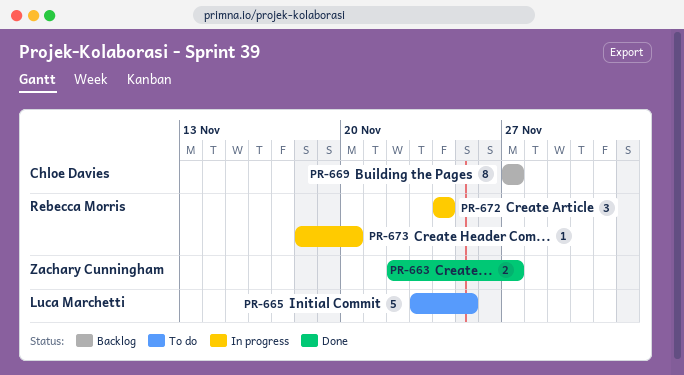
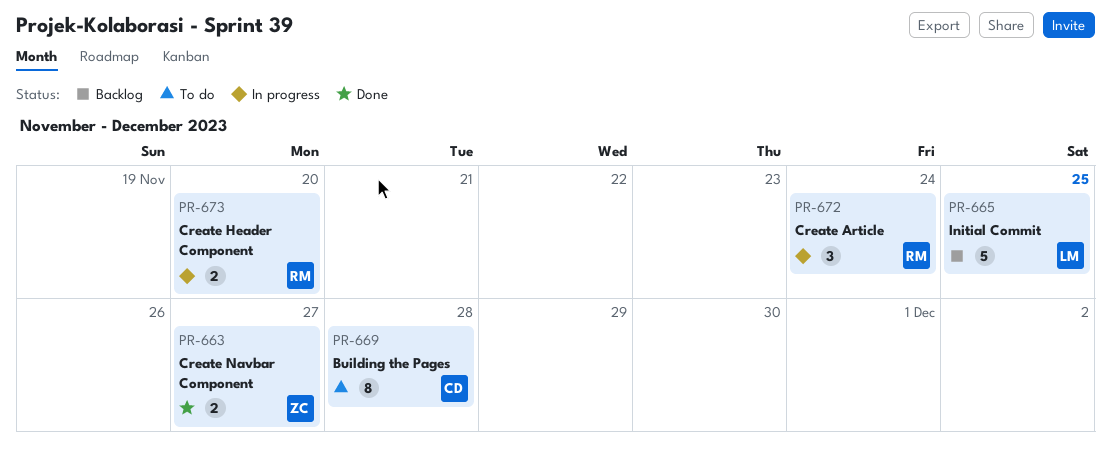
PR-665, status: To do -> Backlog
PR-669, status: Backlog -> To do
PR-669, due: Nov 27 -> Nov 28
PR-673, estimate: 1 -> 2

